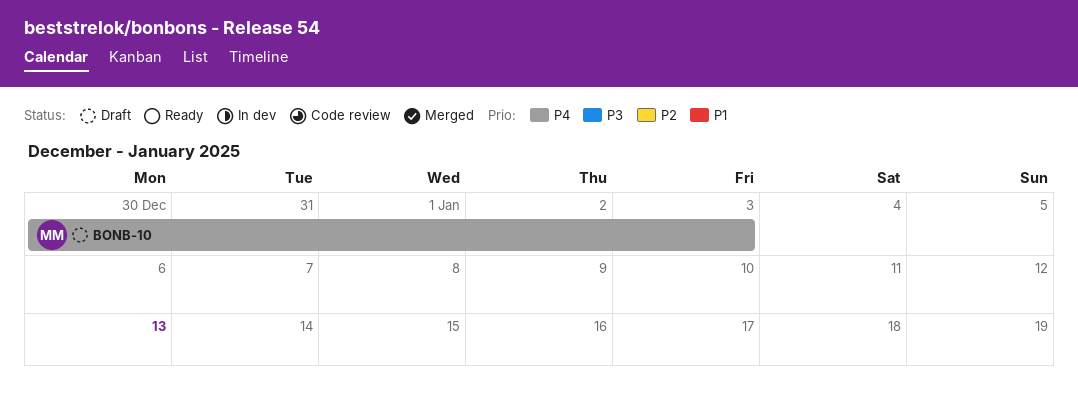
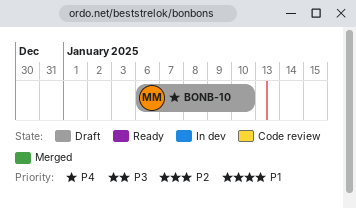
BONB-10, start: Dec 30 -> Jan 6
BONB-10, due: Jan 3 -> Jan 10

